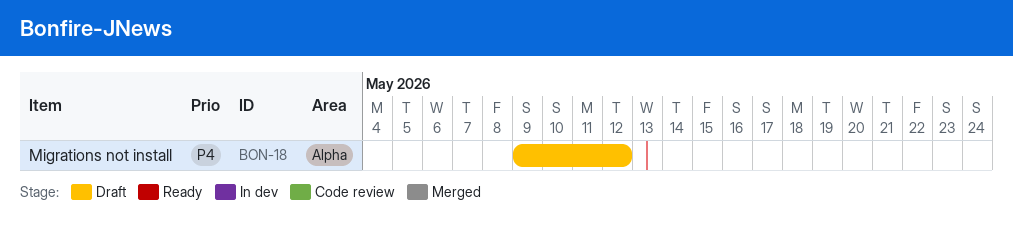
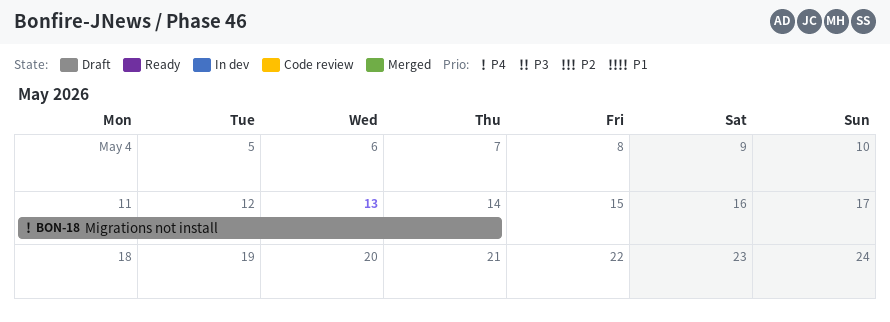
BON-18, start: May 9 -> May 11
BON-18, due: May 12 -> May 14

